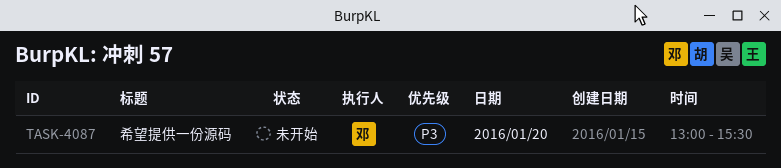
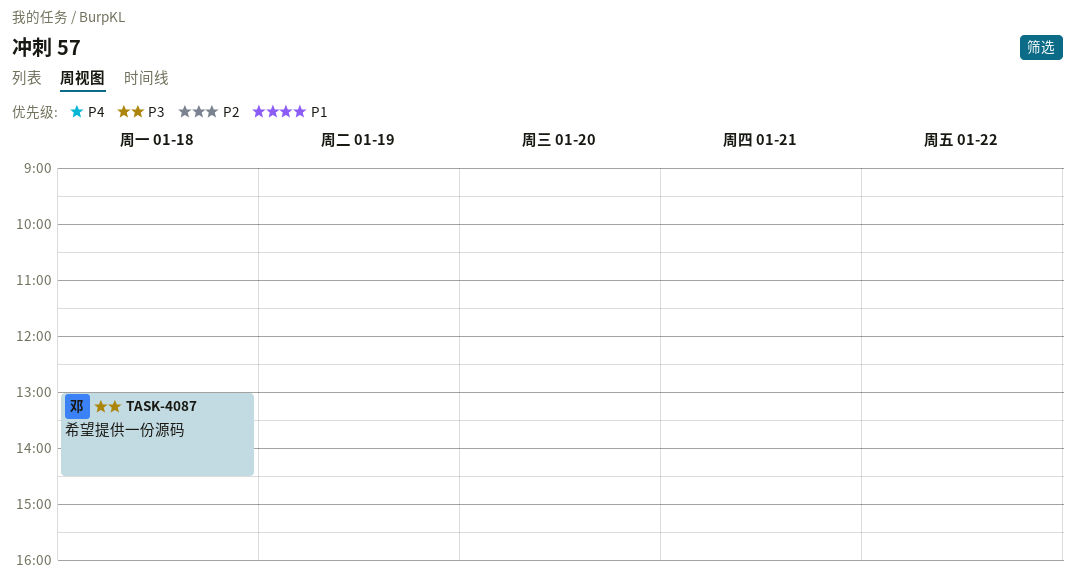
TASK-4087, day: Jan 20 -> Jan 18
TASK-4087, ends: 15:30 -> 14:30

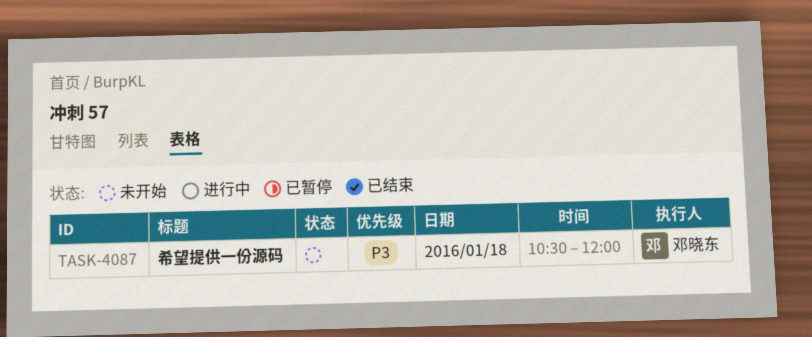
TASK-4087, begins: 13:00 -> 10:30
TASK-4087, ends: 14:30 -> 12:00

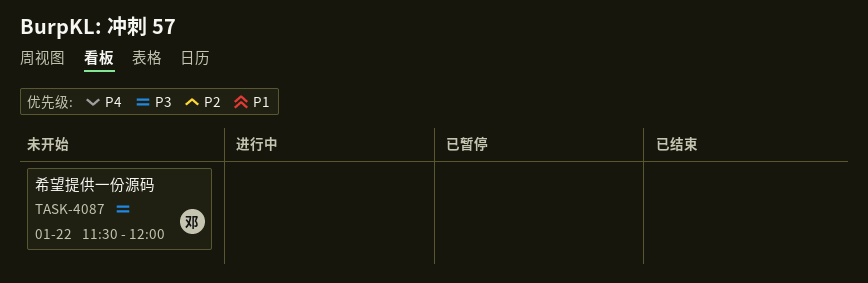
TASK-4087, day: Jan 18 -> Jan 22
TASK-4087, begins: 10:30 -> 11:30

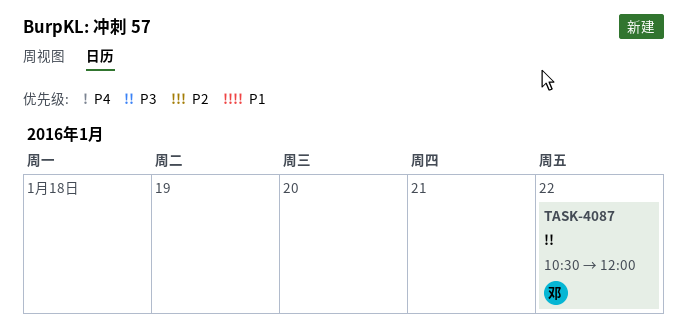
TASK-4087, begins: 11:30 -> 10:30

